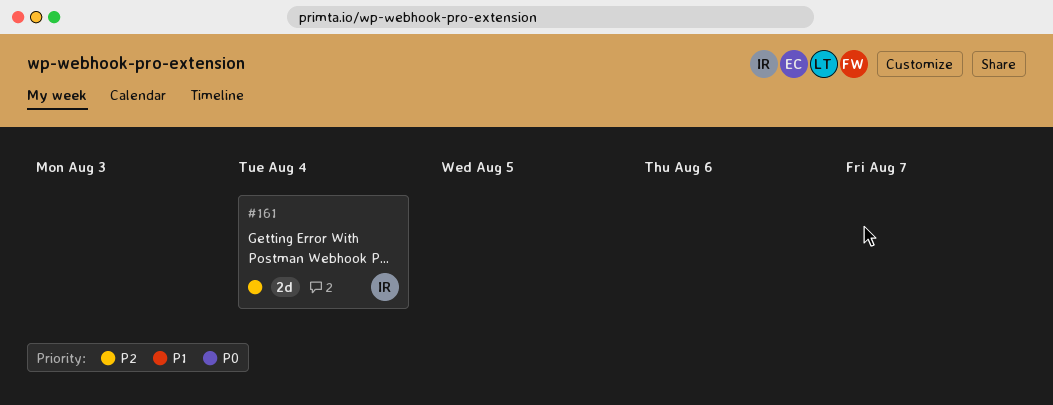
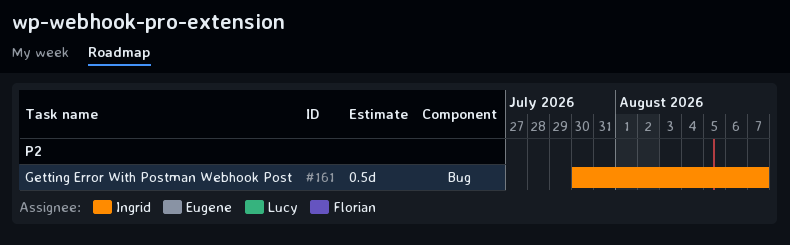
#161, estimate: 2d -> 0.5d
#161, due: Aug 4 -> Aug 7

